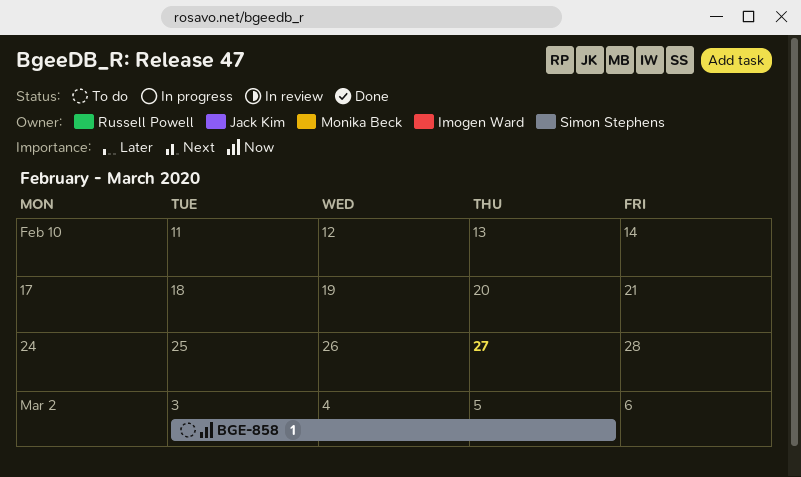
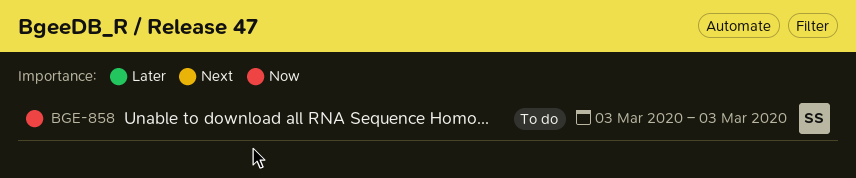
BGE-858, due: Mar 5 -> Mar 3

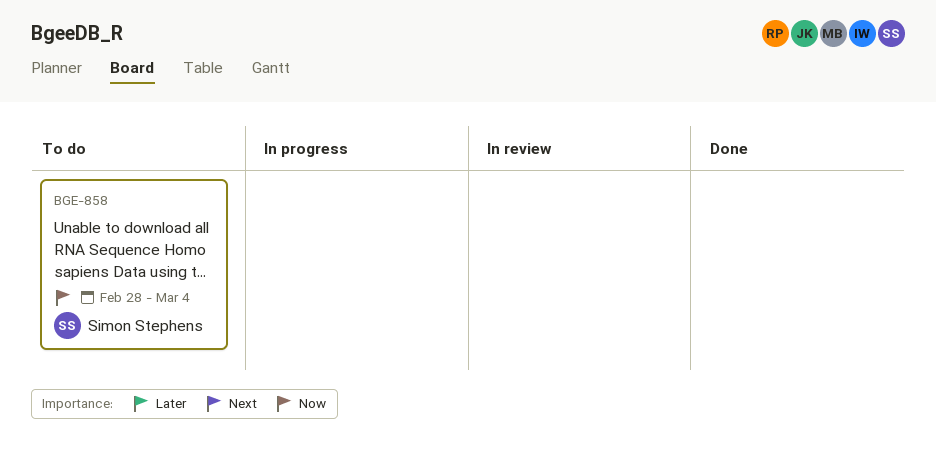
BGE-858, start: Mar 3 -> Feb 28
BGE-858, due: Mar 3 -> Mar 4

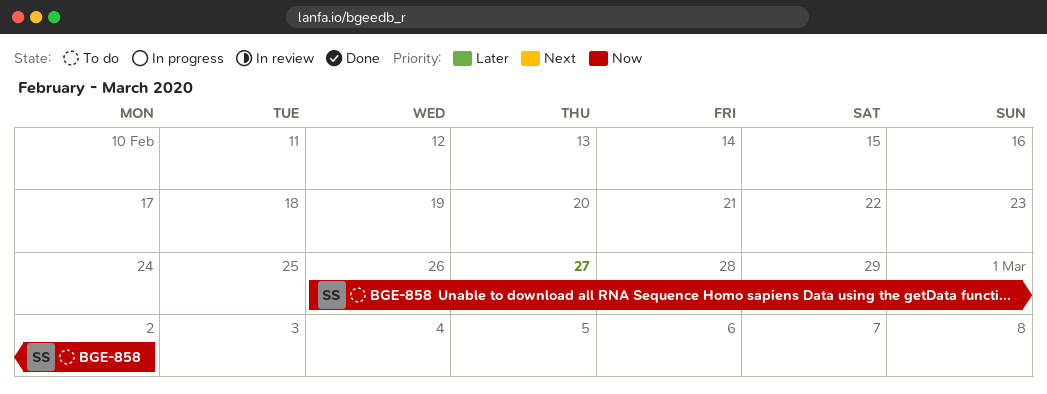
BGE-858, start: Feb 28 -> Feb 26
BGE-858, due: Mar 4 -> Mar 2

